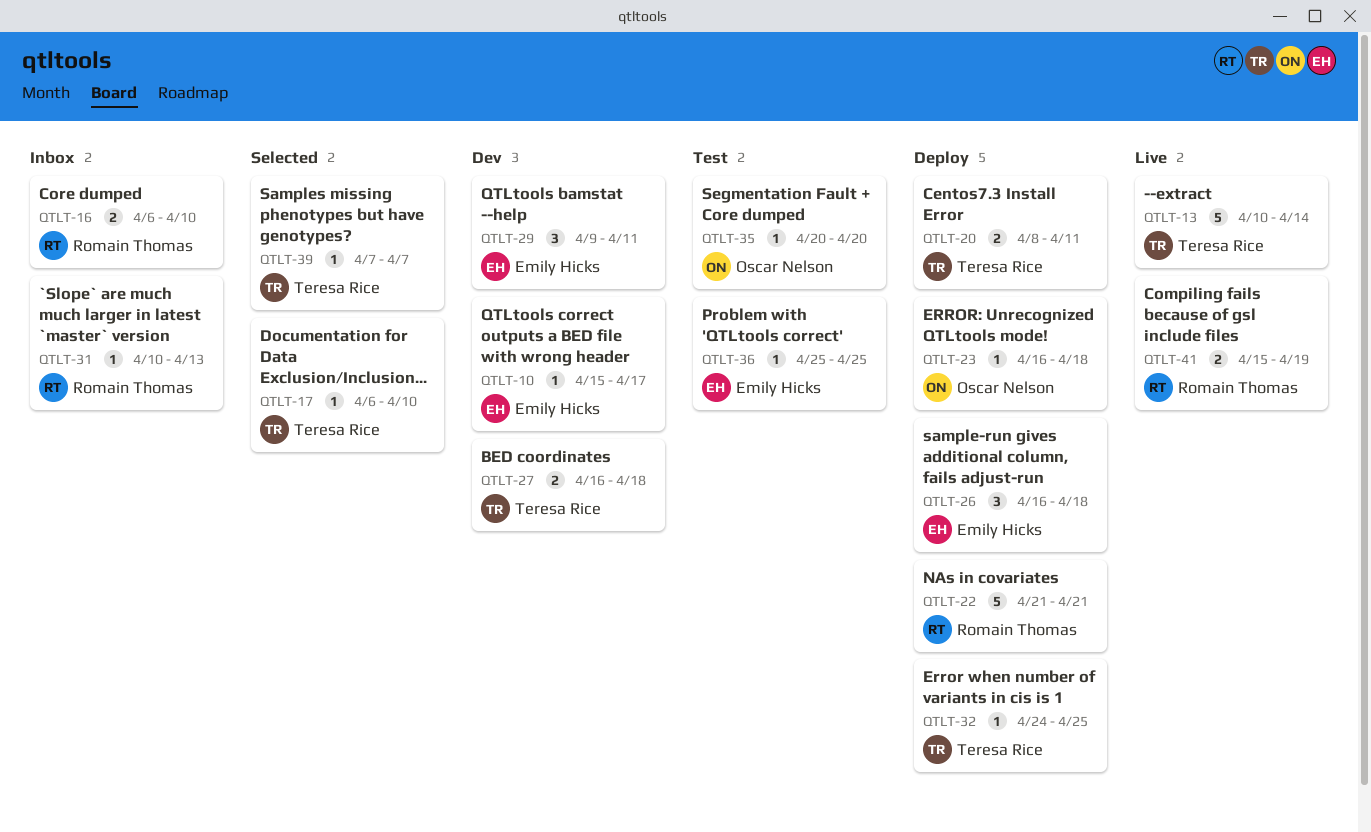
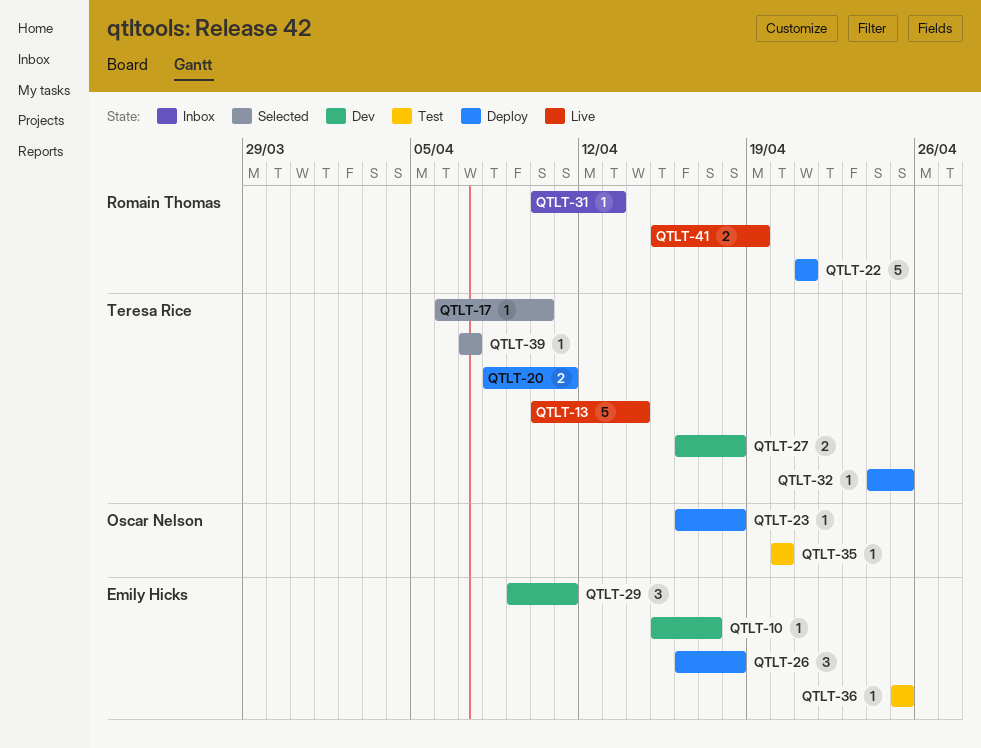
QTLT-16: present -> none

